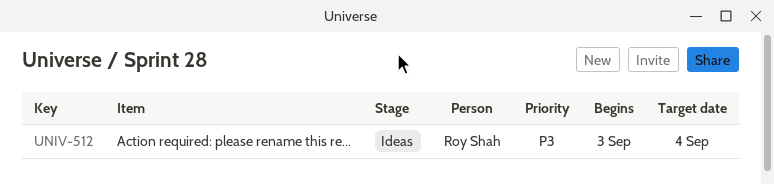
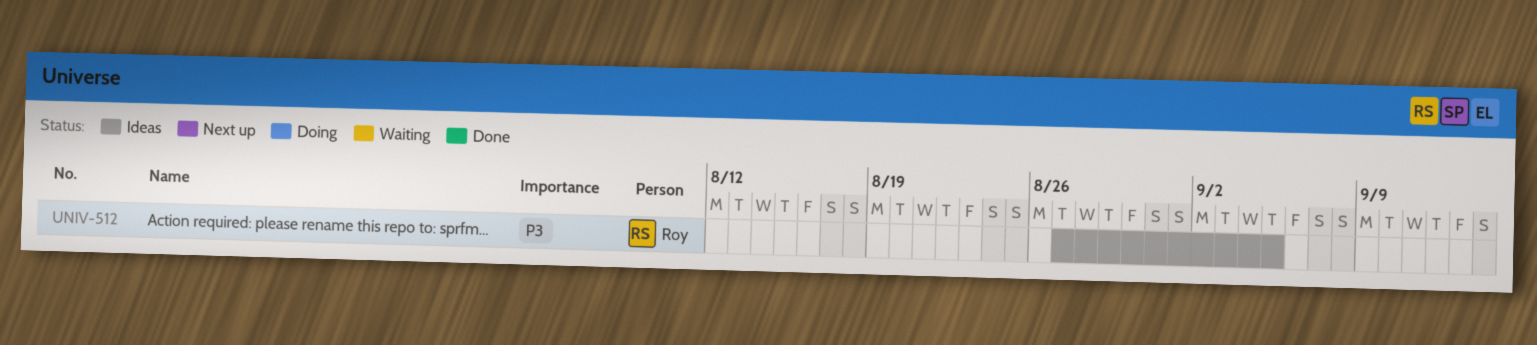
UNIV-512, start: Sep 3 -> Aug 27
UNIV-512, due: Sep 4 -> Sep 5

